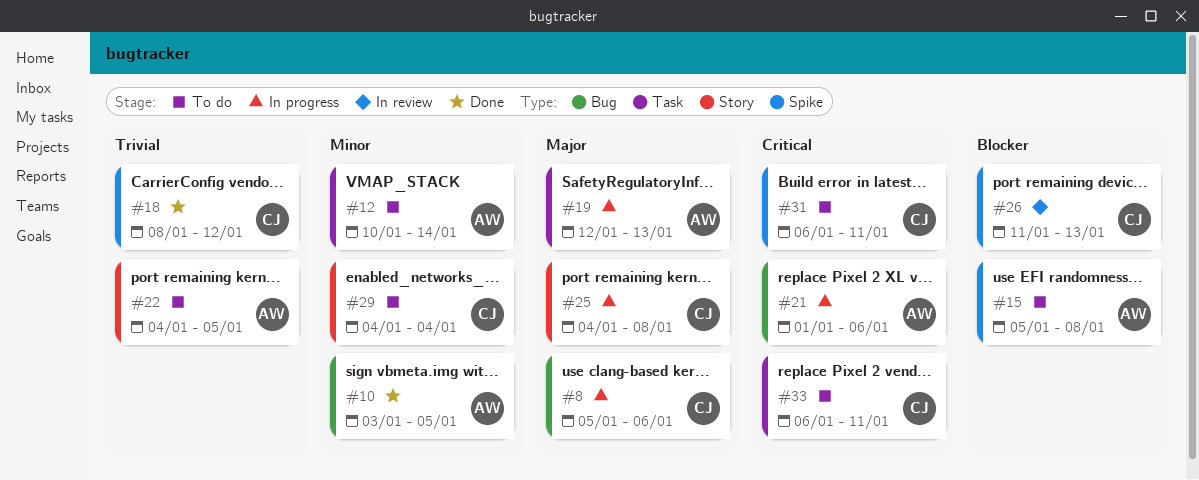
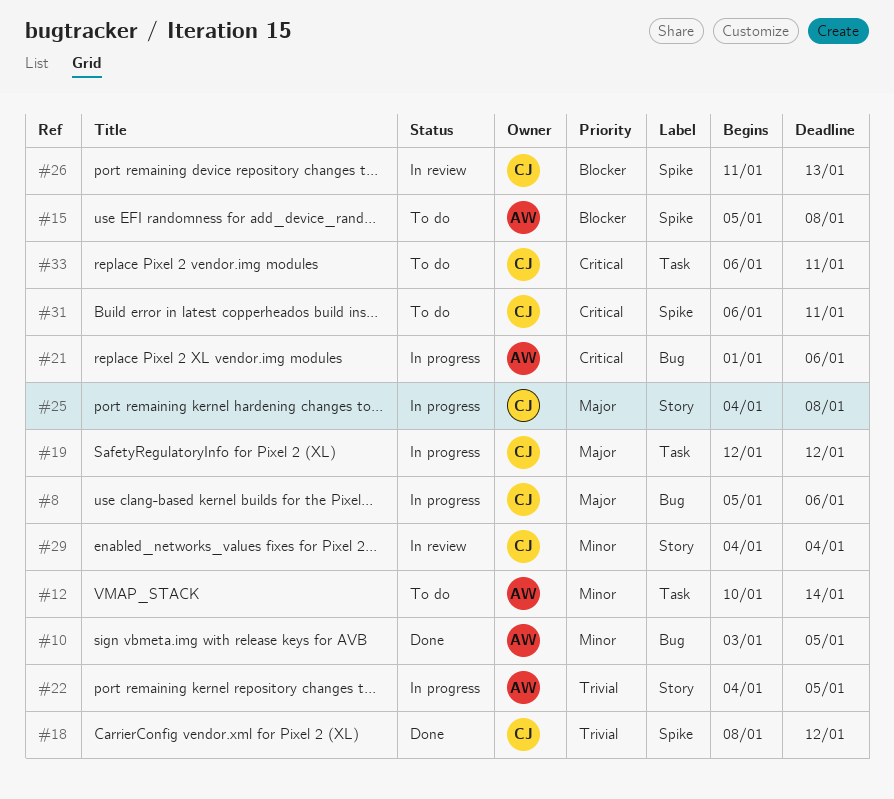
#19, owner: AW -> CJ
#19, due: Jan 13 -> Jan 12
#22, status: To do -> In progress
#29, status: To do -> In review

